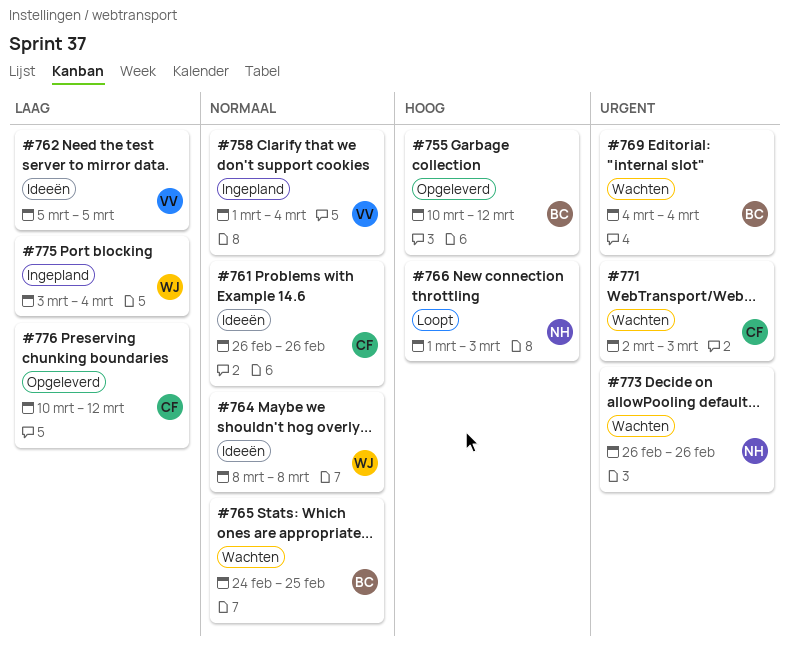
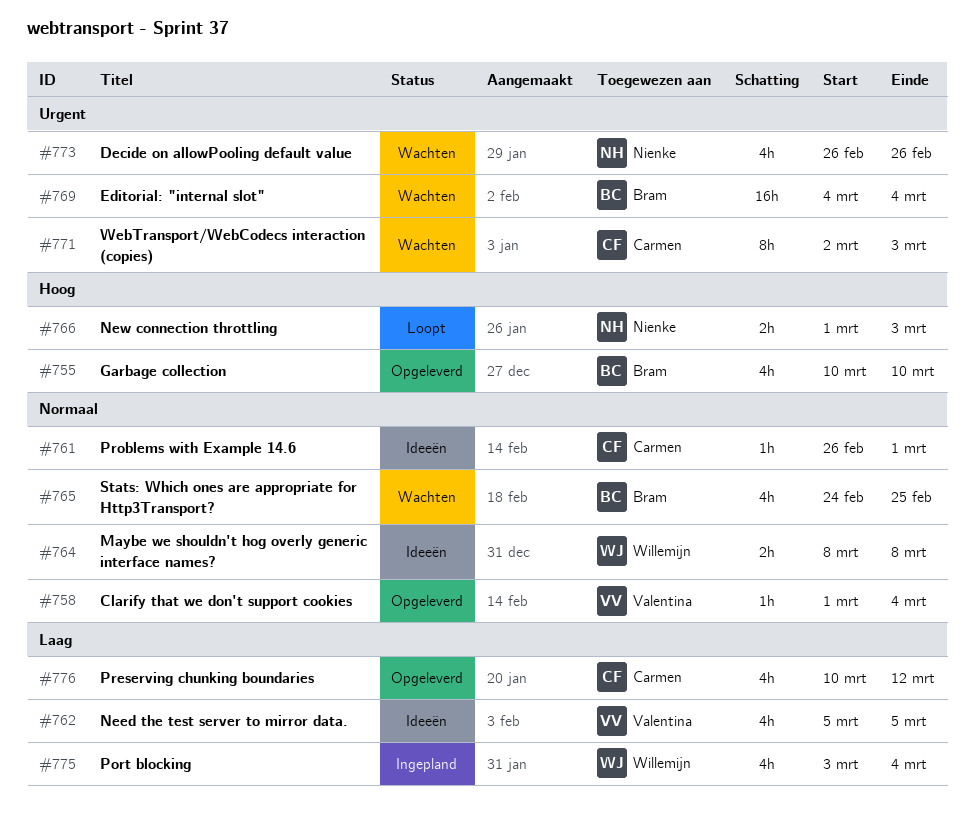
#755, due: Mar 12 -> Mar 10
#758, status: Ingepland -> Opgeleverd
#761, due: Feb 26 -> Mar 1

